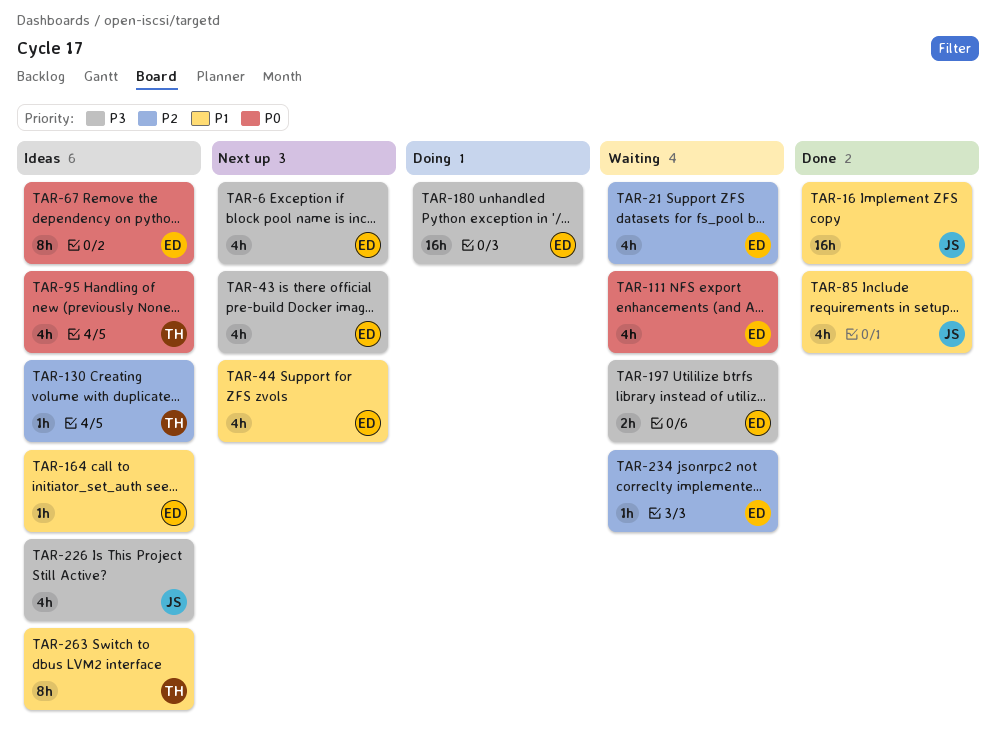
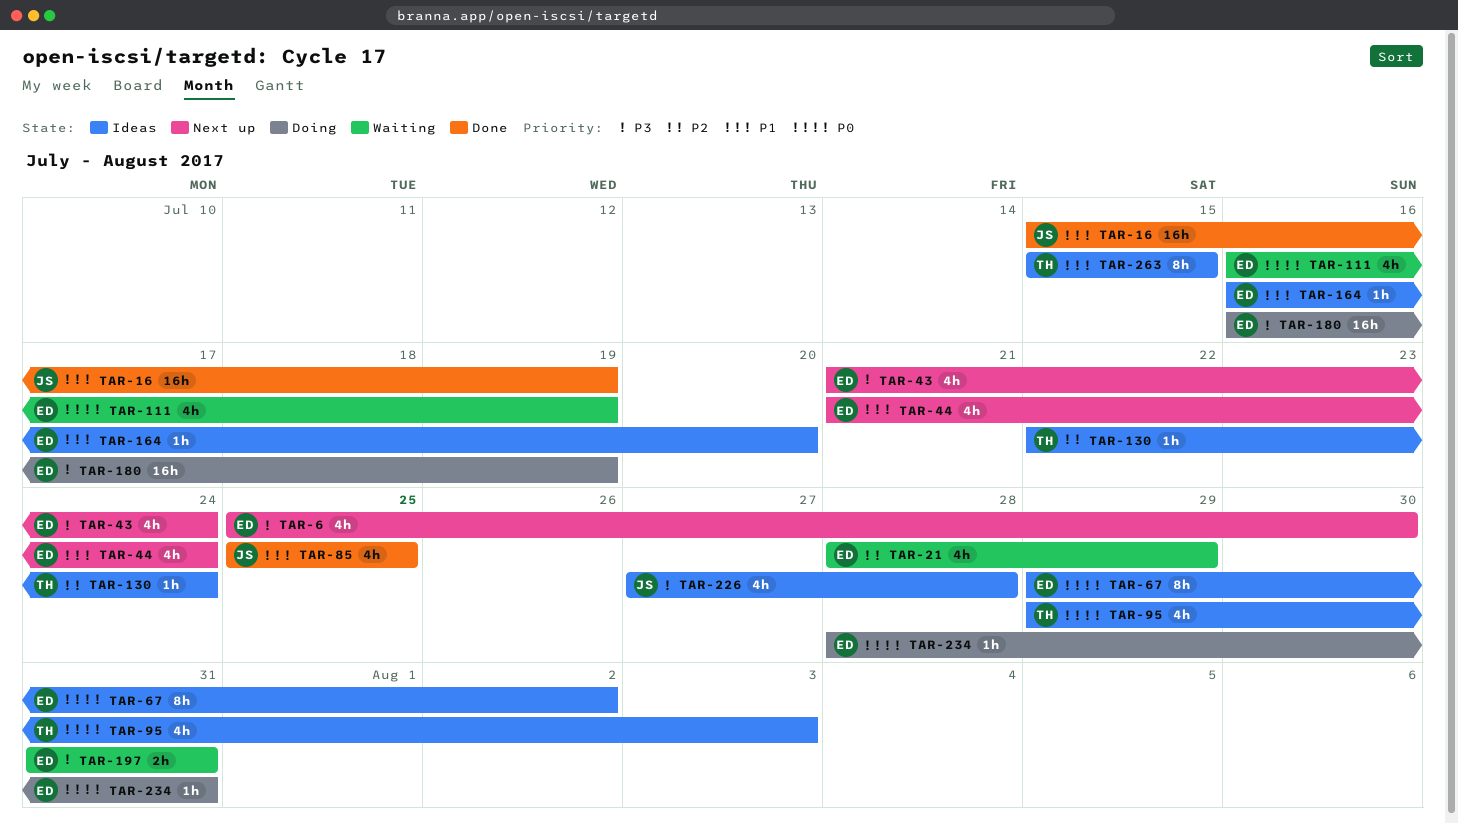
TAR-234, status: Waiting -> Doing
TAR-234, priority: P2 -> P0

